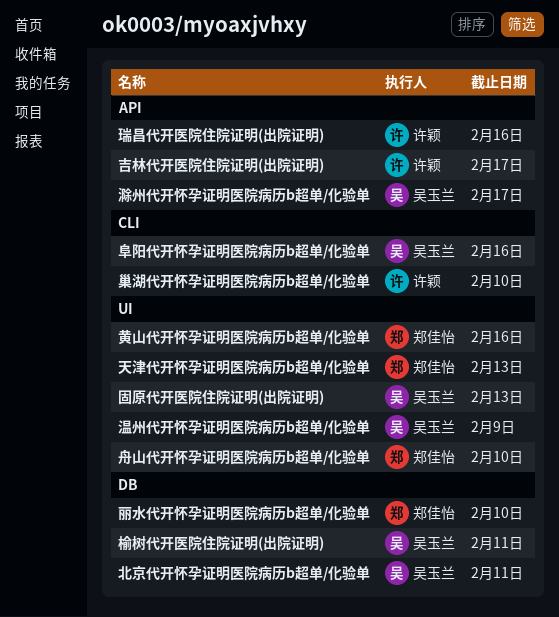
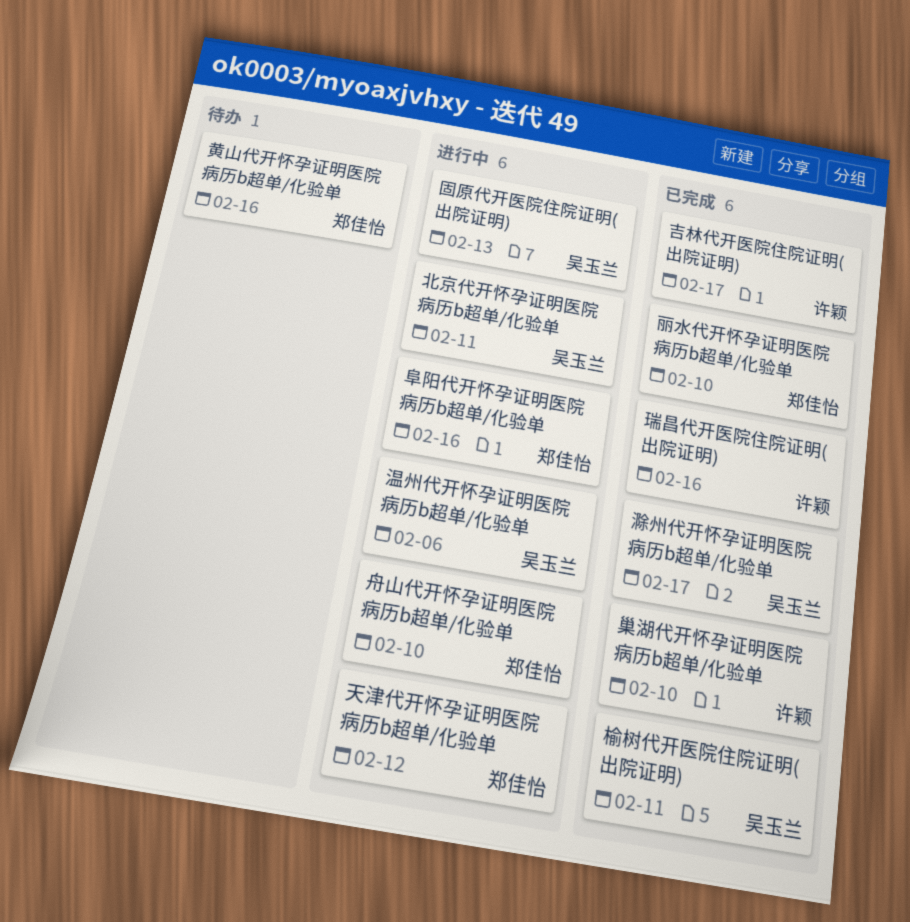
天津代开怀孕证明医院病历b超单/化验单, due: Feb 13 -> Feb 12
温州代开怀孕证明医院病历b超单/化验单, due: Feb 9 -> Feb 6
阜阳代开怀孕证明医院病历b超单/化验单, owner: 吴玉兰 -> 郑佳怡

